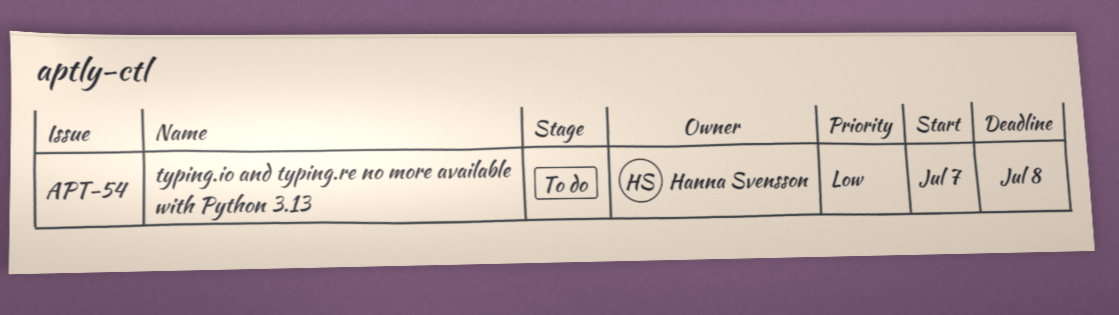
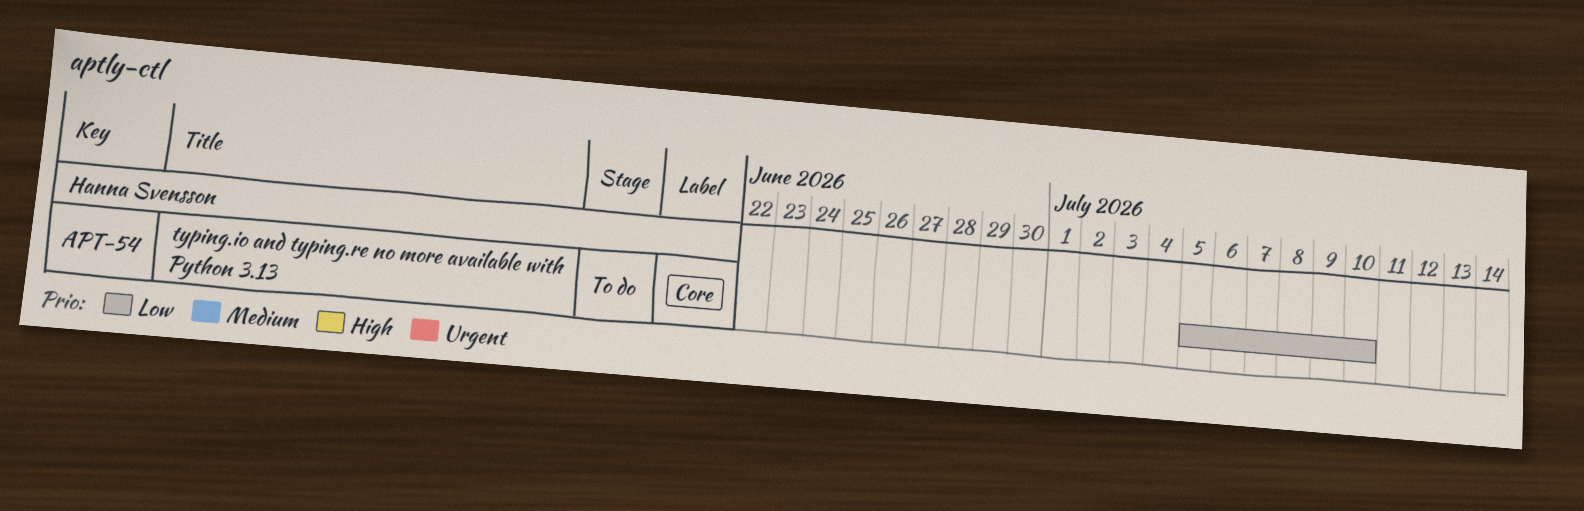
APT-54, start: Jul 7 -> Jul 5
APT-54, due: Jul 8 -> Jul 10

